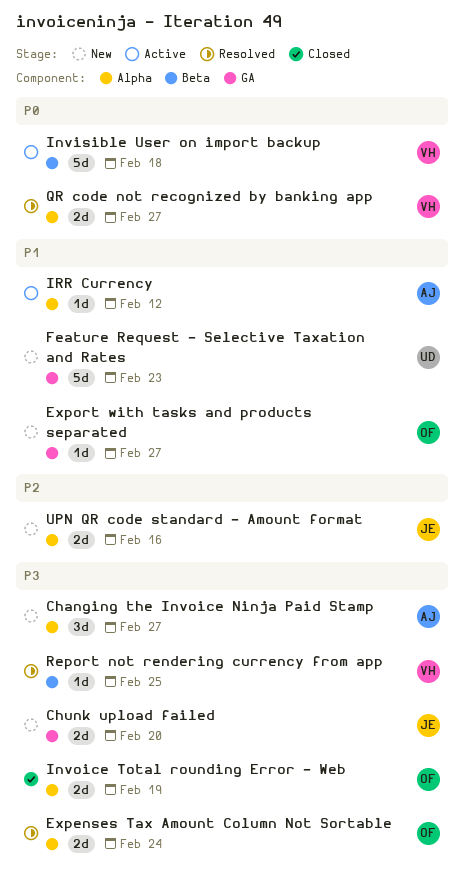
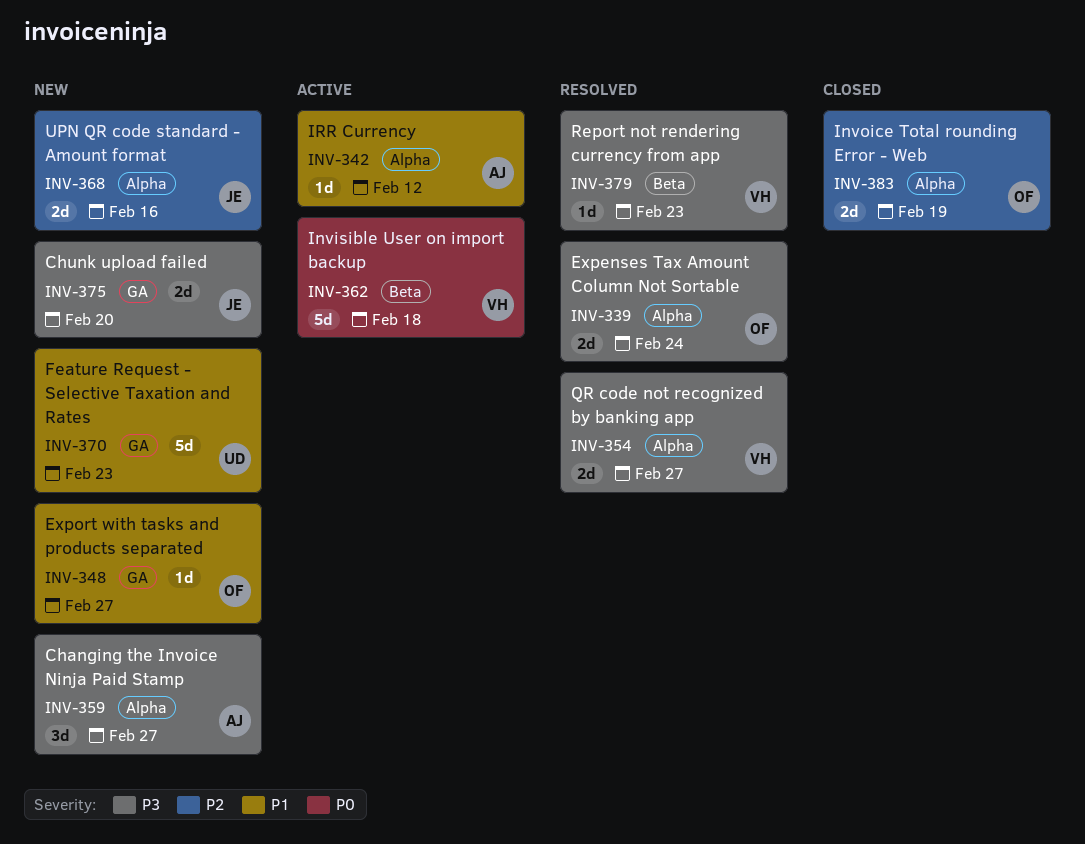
Invoice Total rounding Error - Web, priority: P3 -> P2
QR code not recognized by banking app, priority: P0 -> P3
Report not rendering currency from app, due: Feb 25 -> Feb 23

